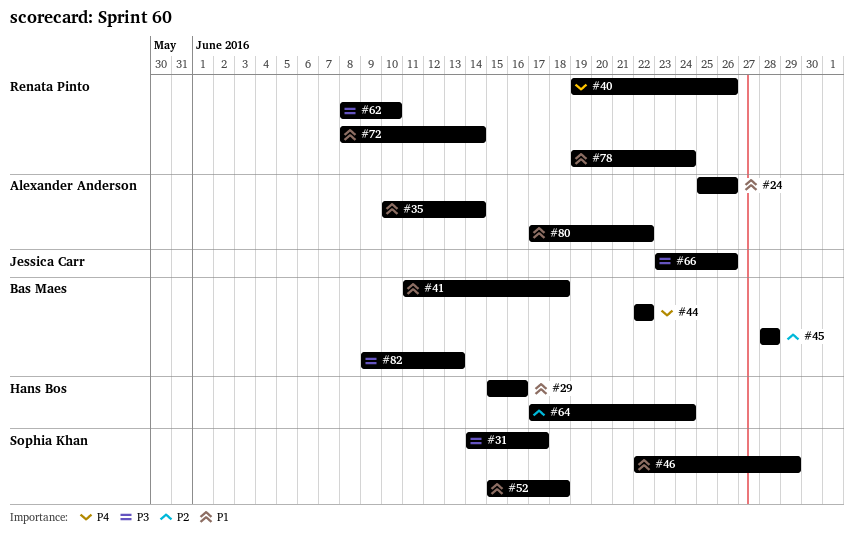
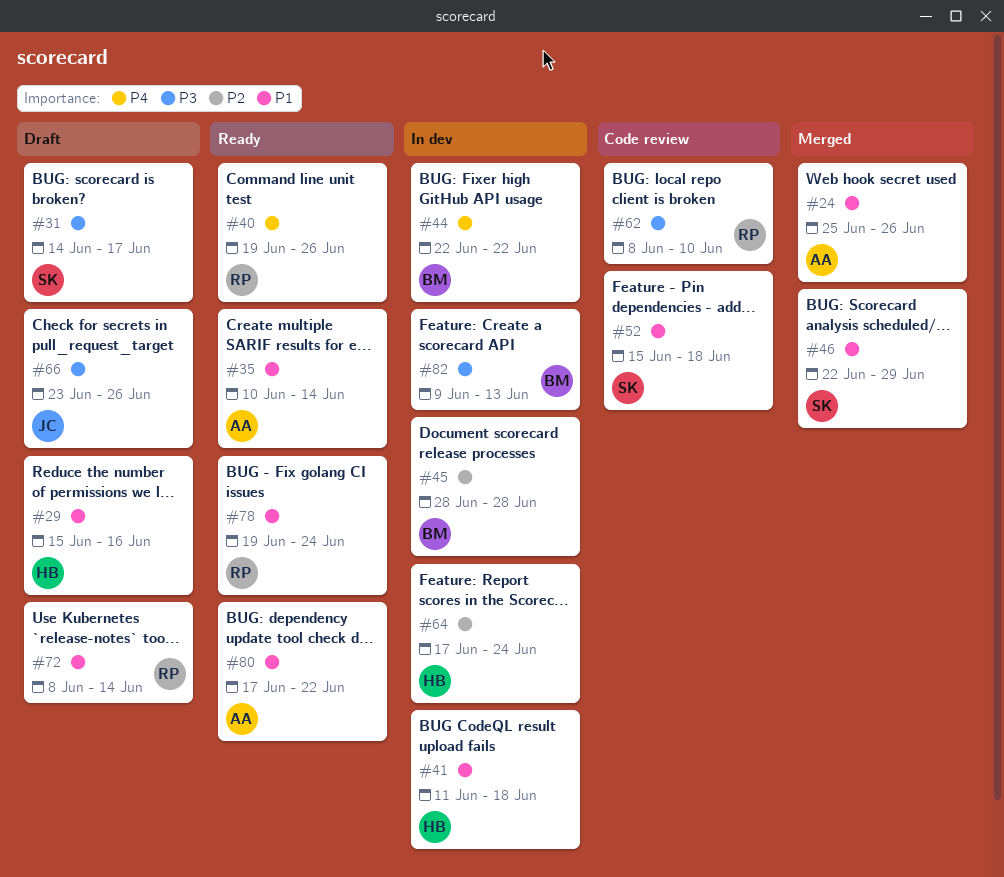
#41, owner: Bas Maes -> Hans Bos

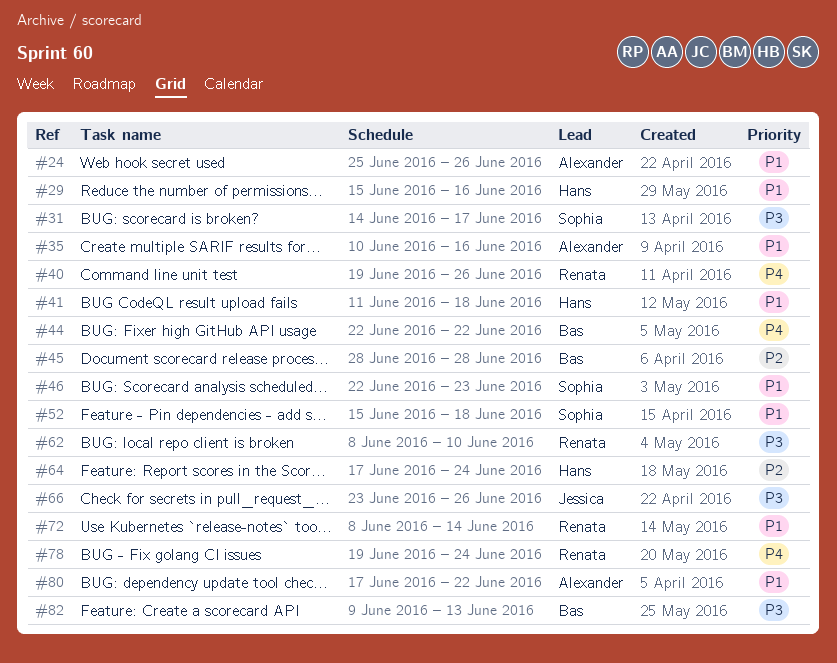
#35, due: Jun 14 -> Jun 16
#46, due: Jun 29 -> Jun 23
#78, priority: P1 -> P4

